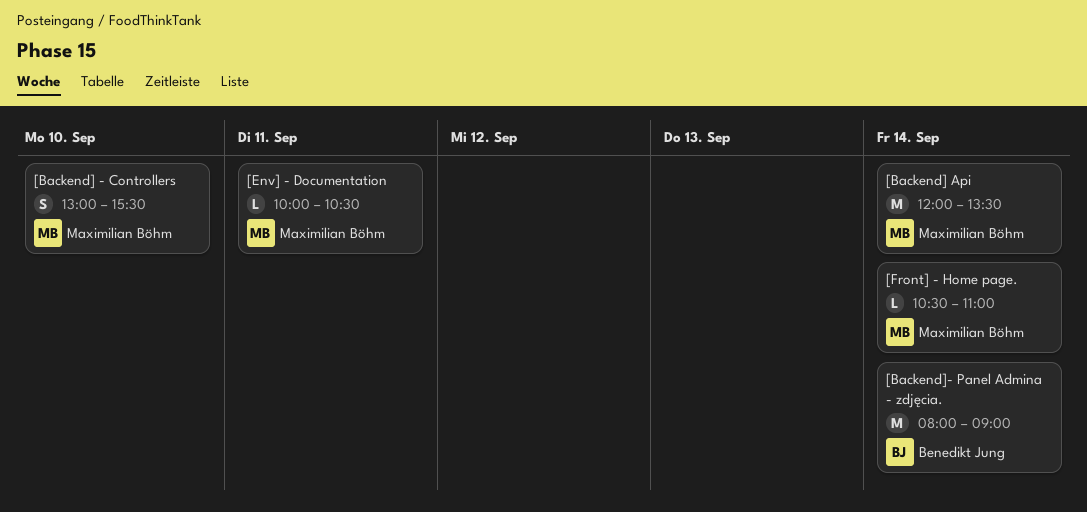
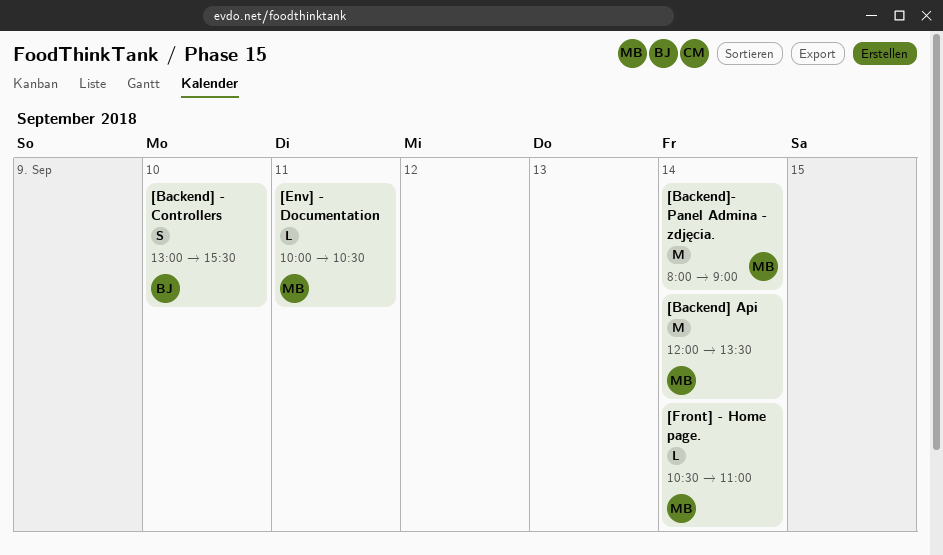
[Backend] - Controllers, owner: Maximilian Böhm -> Benedikt Jung
[Backend]- Panel Admina - zdjęcia., owner: Benedikt Jung -> Maximilian Böhm

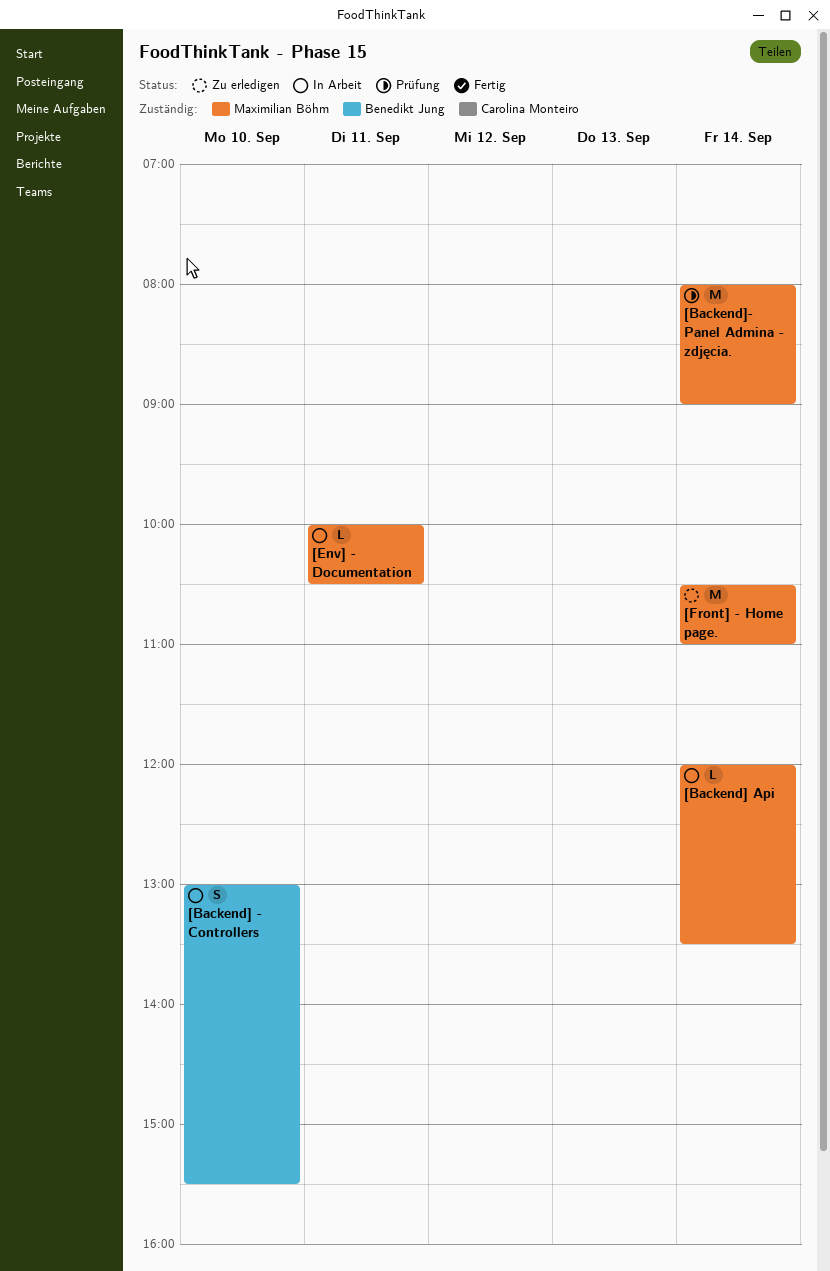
[Backend] Api, estimate: M -> L
[Front] - Home page., estimate: L -> M

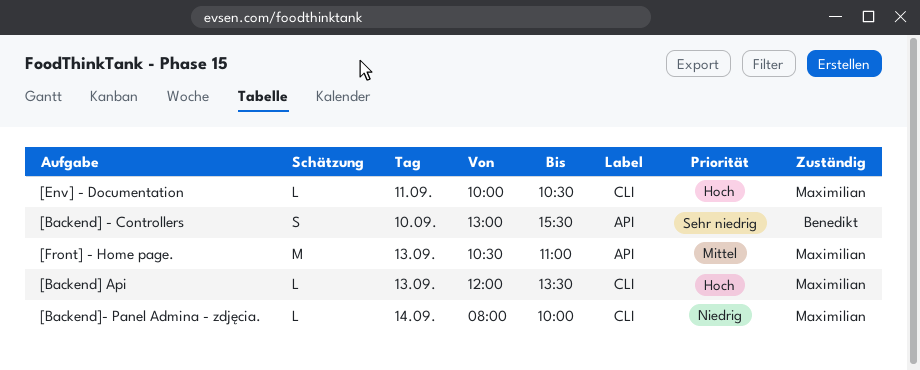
[Backend] Api, day: Sep 14 -> Sep 13
[Backend]- Panel Admina - zdjęcia., estimate: M -> L
[Backend]- Panel Admina - zdjęcia., ends: 09:00 -> 10:00
[Front] - Home page., day: Sep 14 -> Sep 13

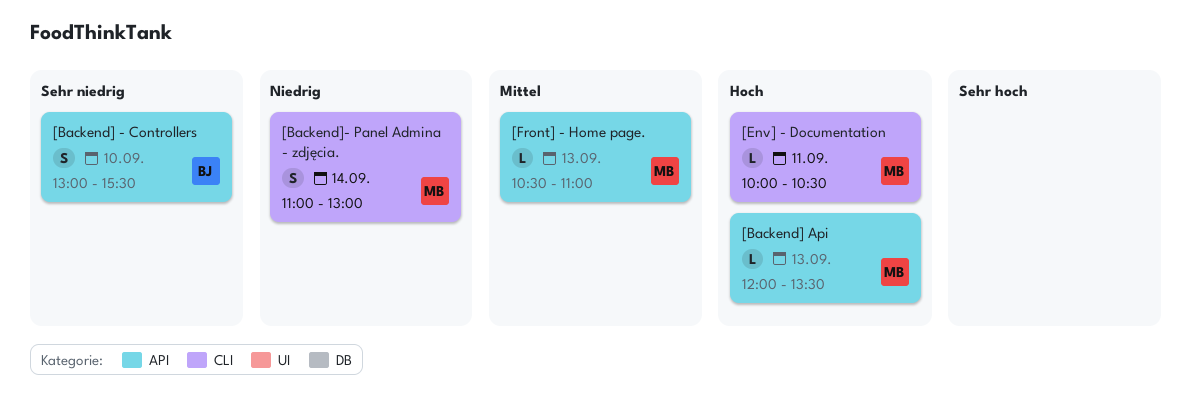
[Backend] Api, label: CLI -> API
[Backend]- Panel Admina - zdjęcia., estimate: L -> S
[Backend]- Panel Admina - zdjęcia., begins: 08:00 -> 11:00
[Backend]- Panel Admina - zdjęcia., ends: 10:00 -> 13:00
[Front] - Home page., estimate: M -> L

